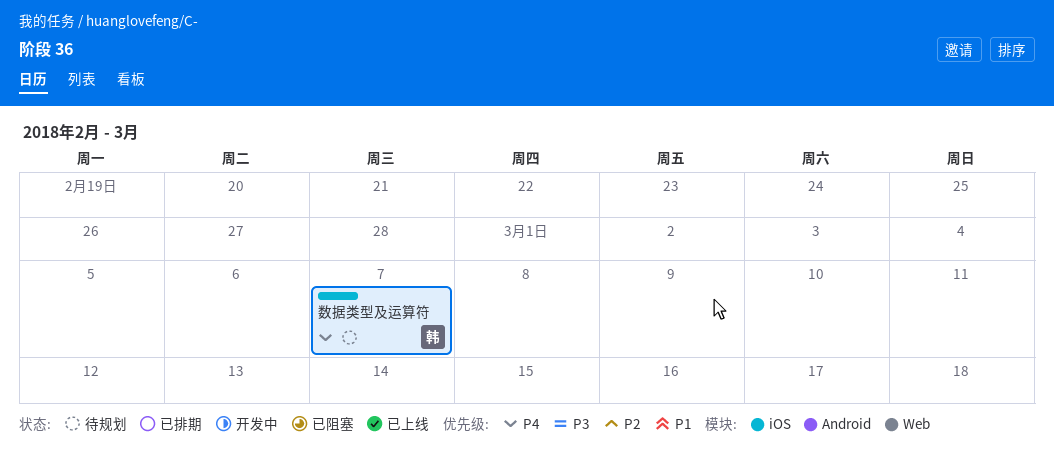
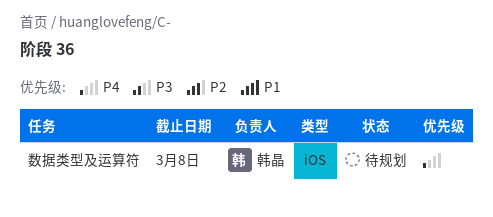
数据类型及运算符, due: Mar 7 -> Mar 8

